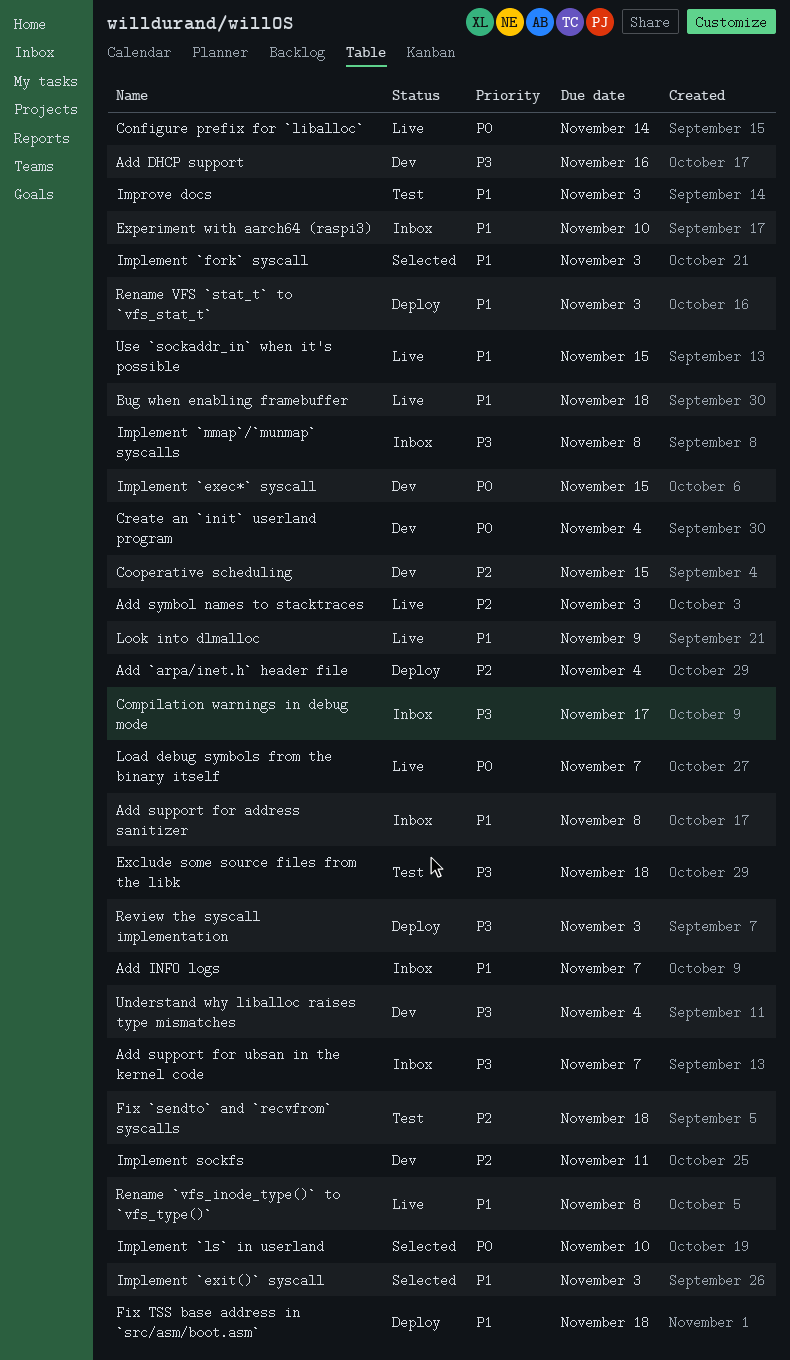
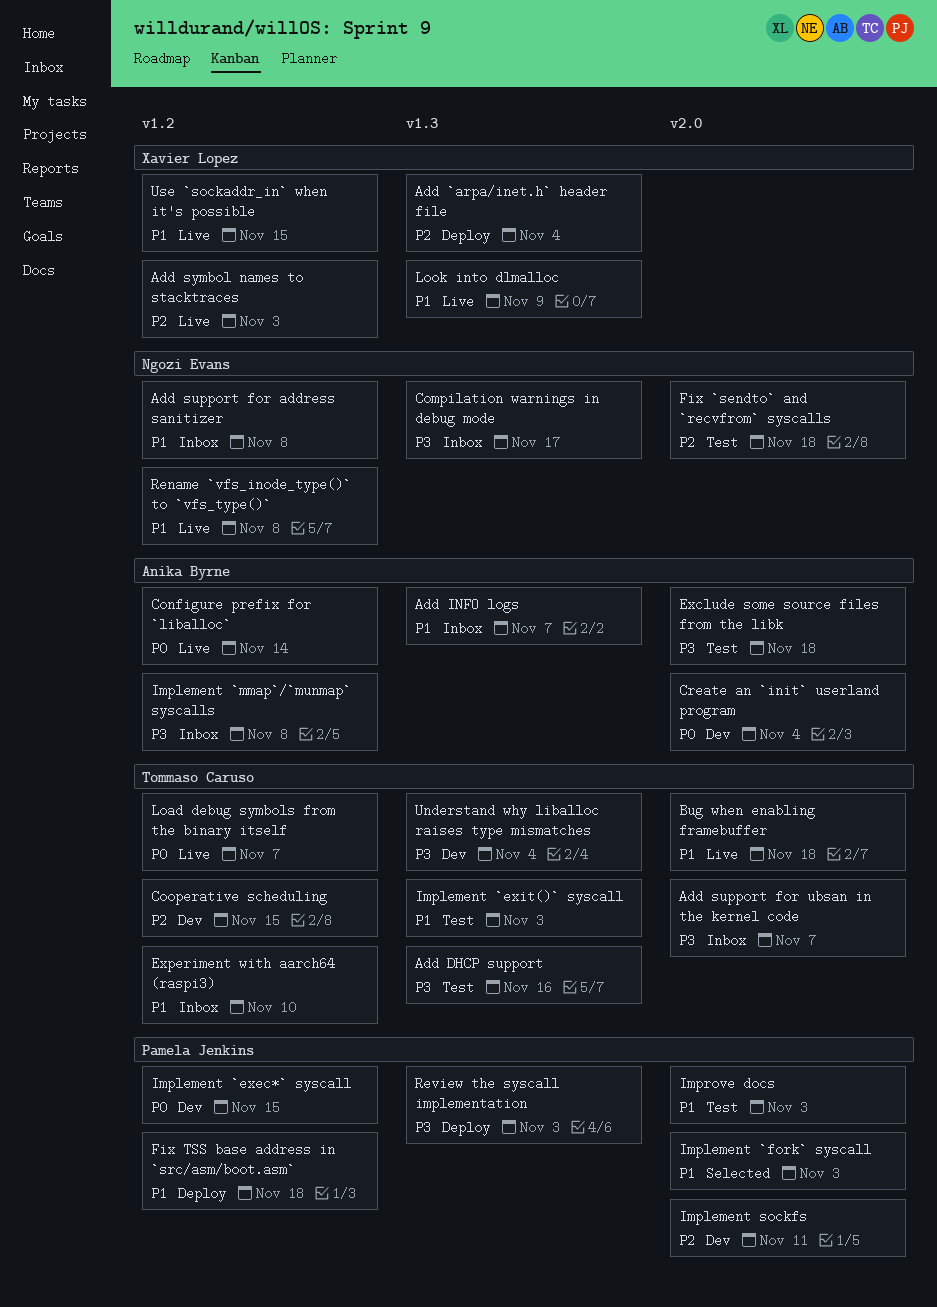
Add DHCP support, status: Dev -> Test
Implement `exit()` syscall, status: Selected -> Test
Implement `ls` in userland: present -> none
Rename VFS `stat_t` to `vfs_stat_t`: present -> none

